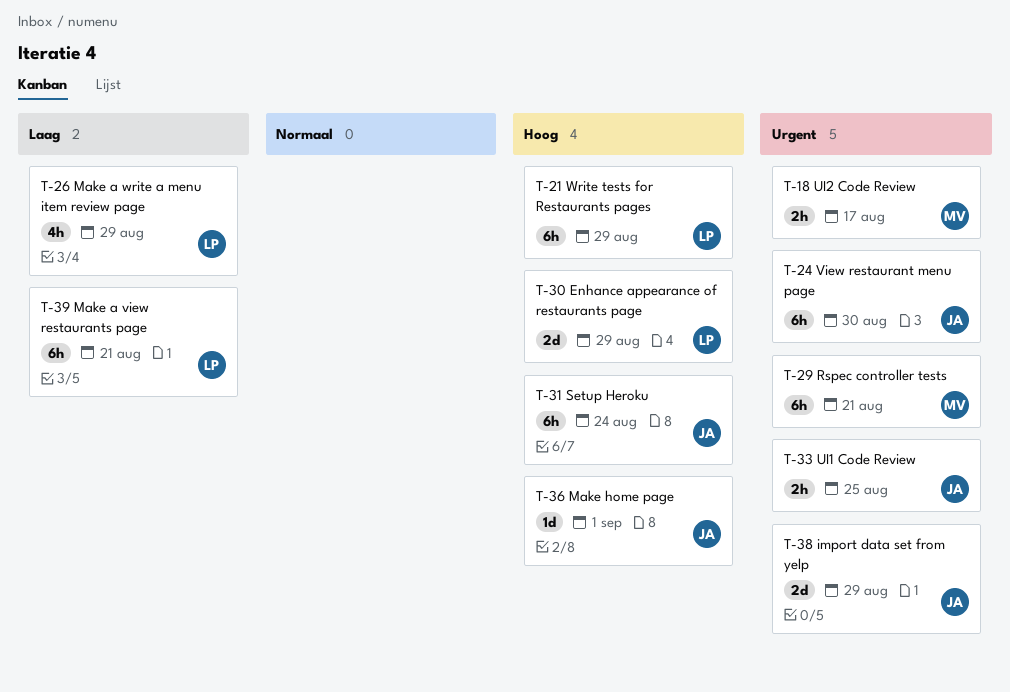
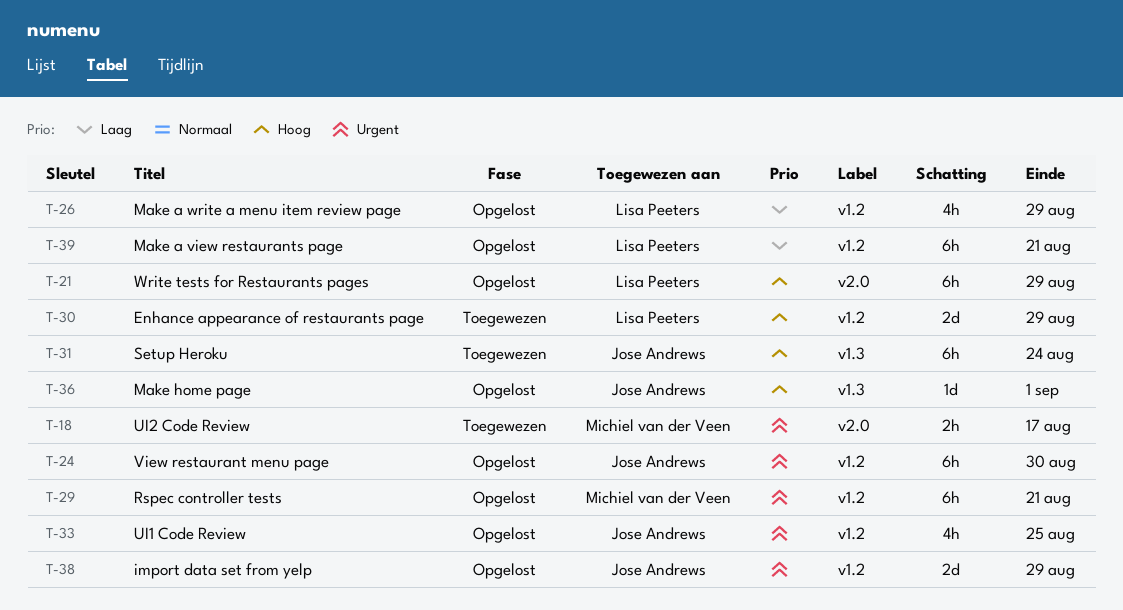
T-33, estimate: 2h -> 4h

